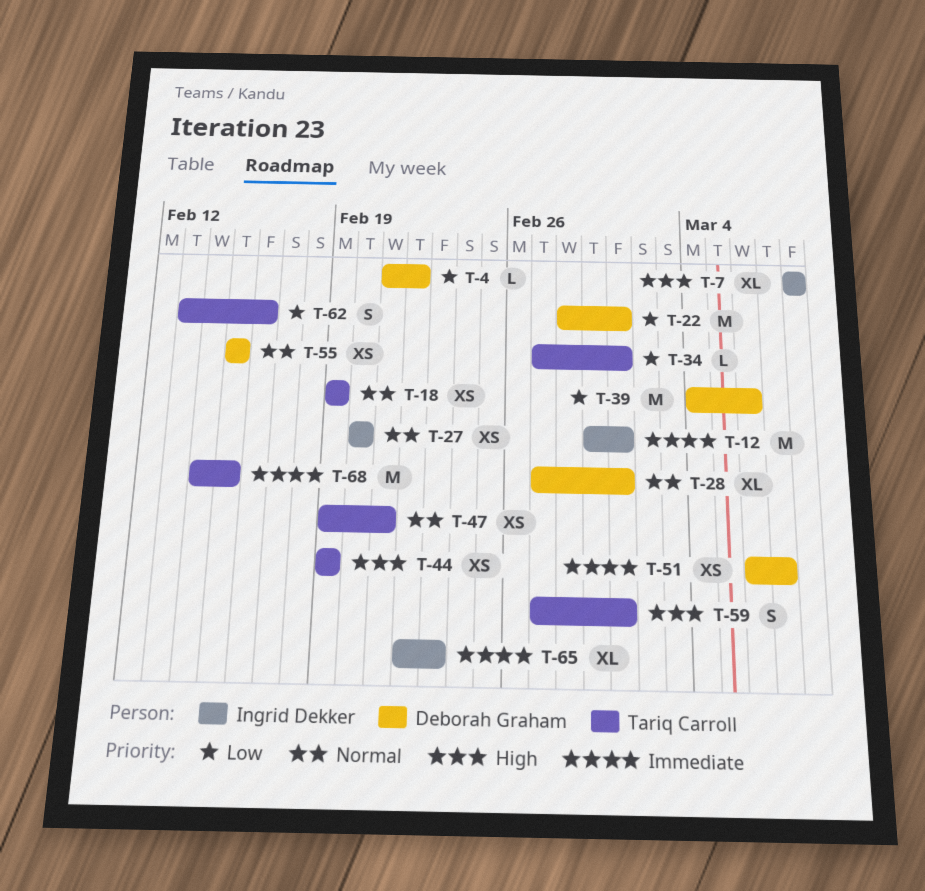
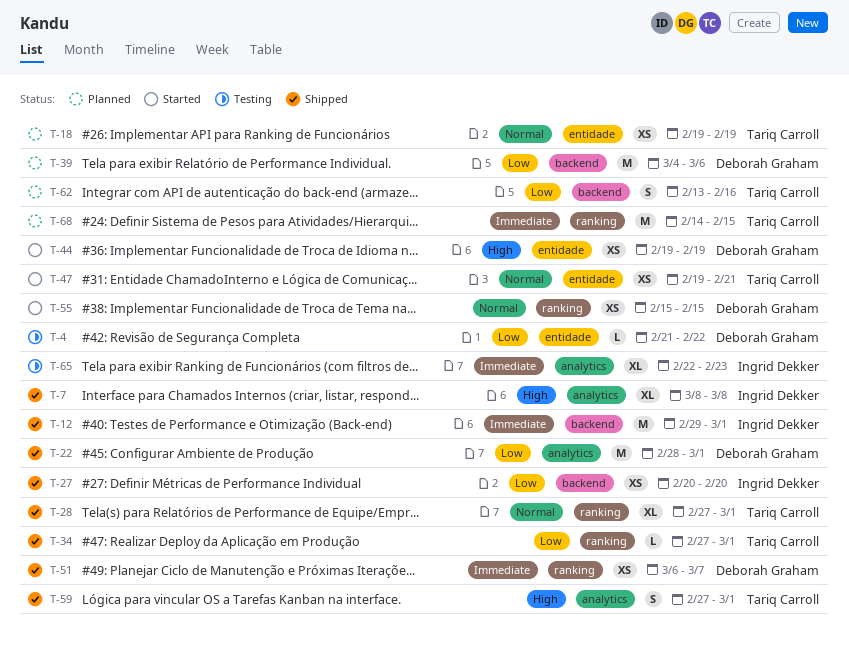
T-27, priority: Normal -> Low
T-28, owner: Deborah Graham -> Tariq Carroll
T-44, owner: Tariq Carroll -> Deborah Graham

